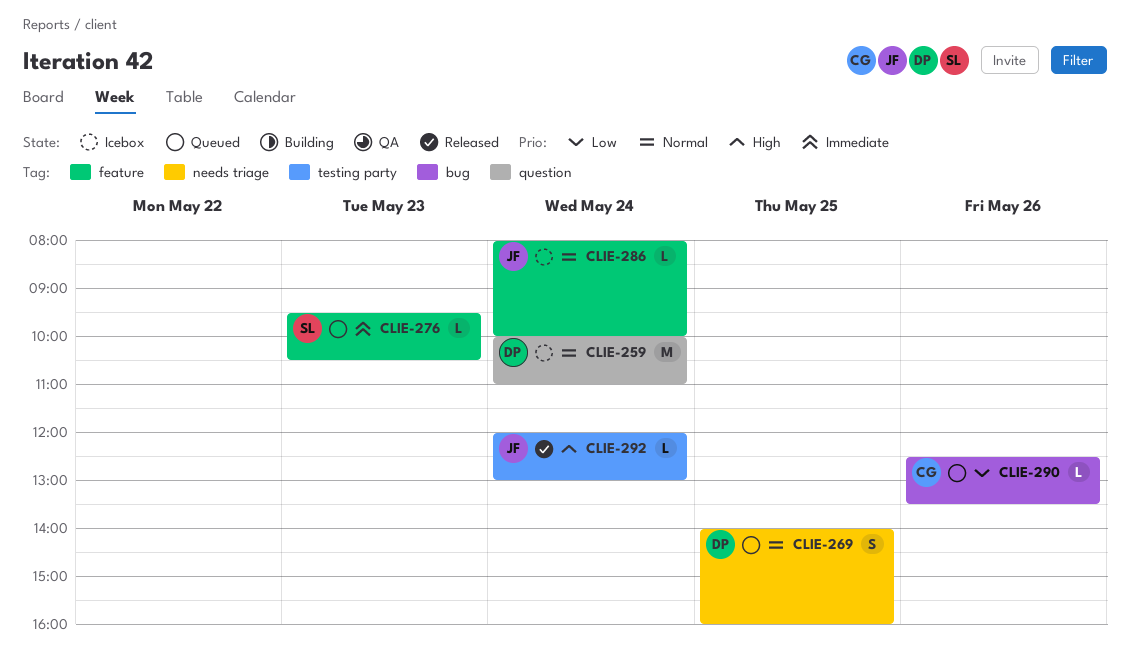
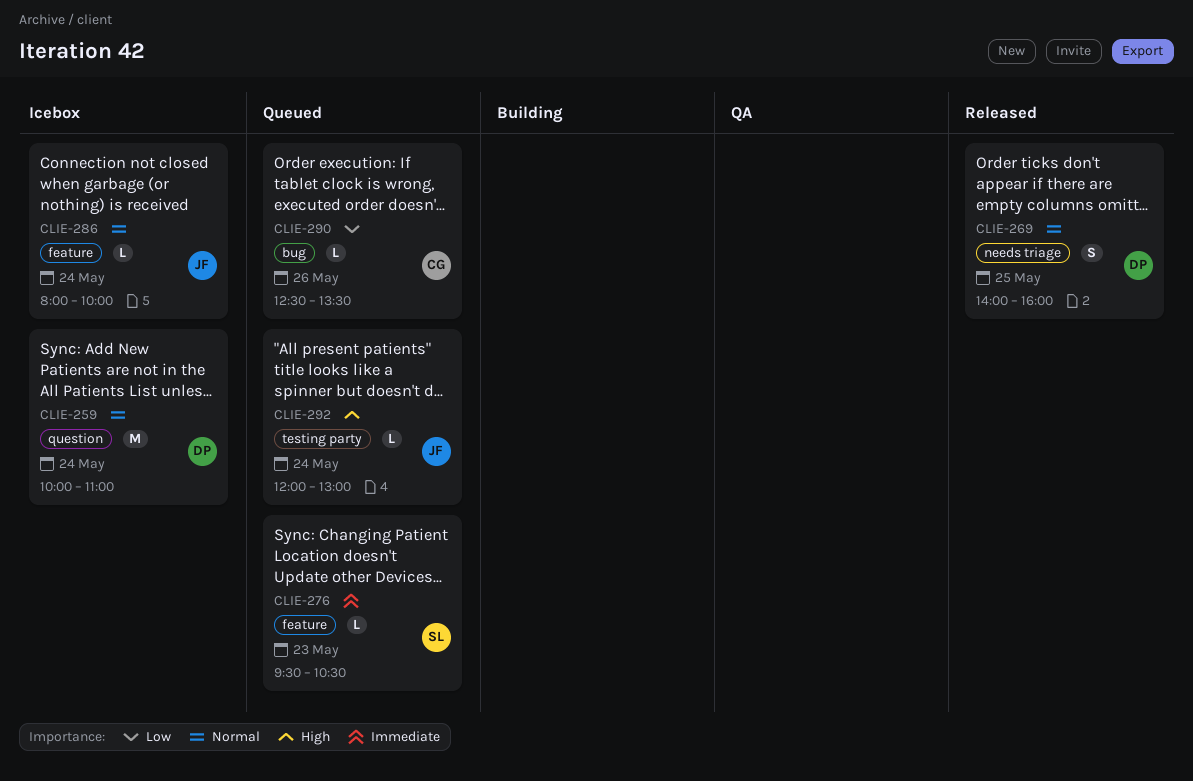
CLIE-269, status: Queued -> Released
CLIE-292, status: Released -> Queued

